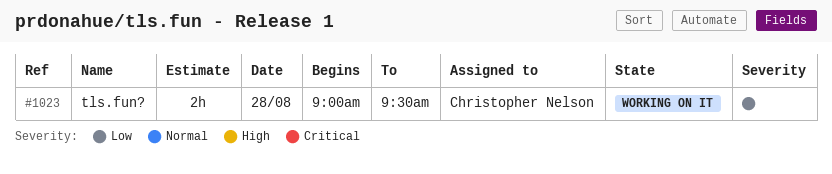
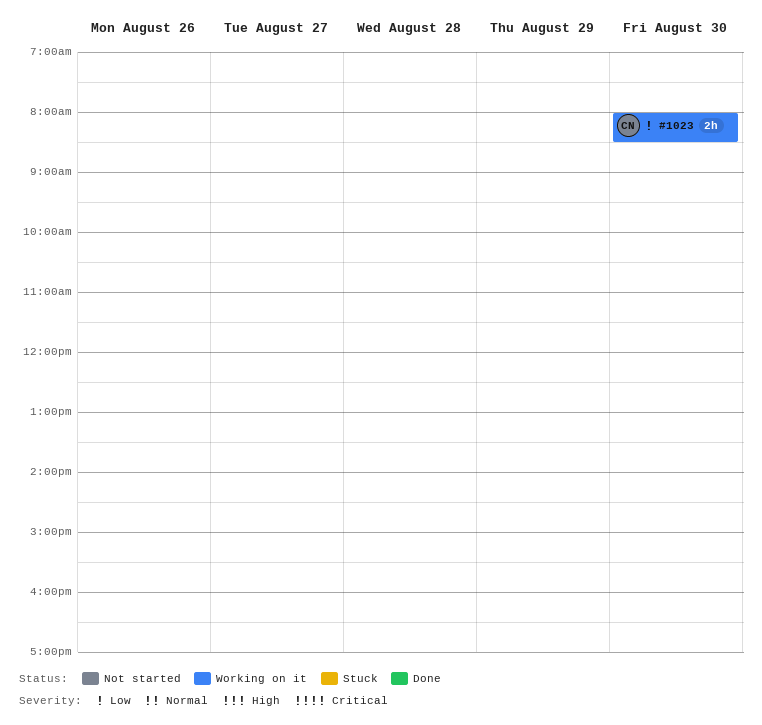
#1023, day: Aug 28 -> Aug 30
#1023, begins: 09:00 -> 08:00
#1023, ends: 09:30 -> 08:30

